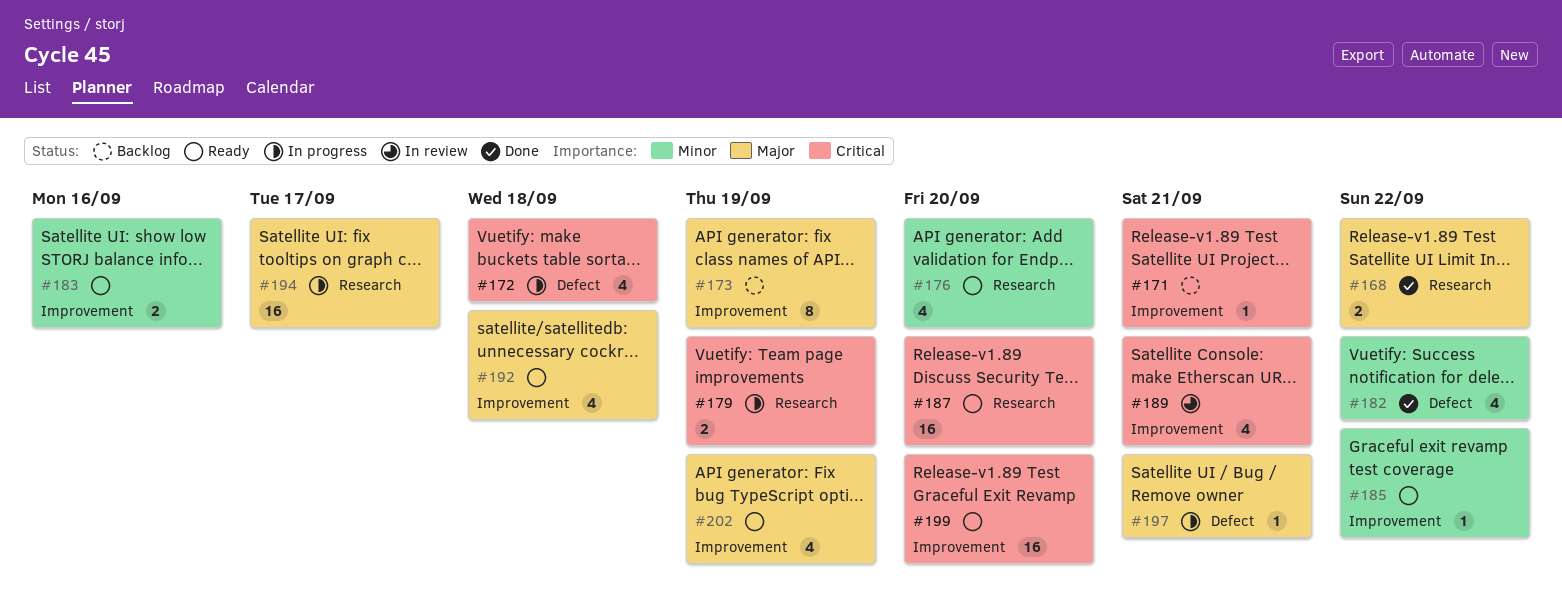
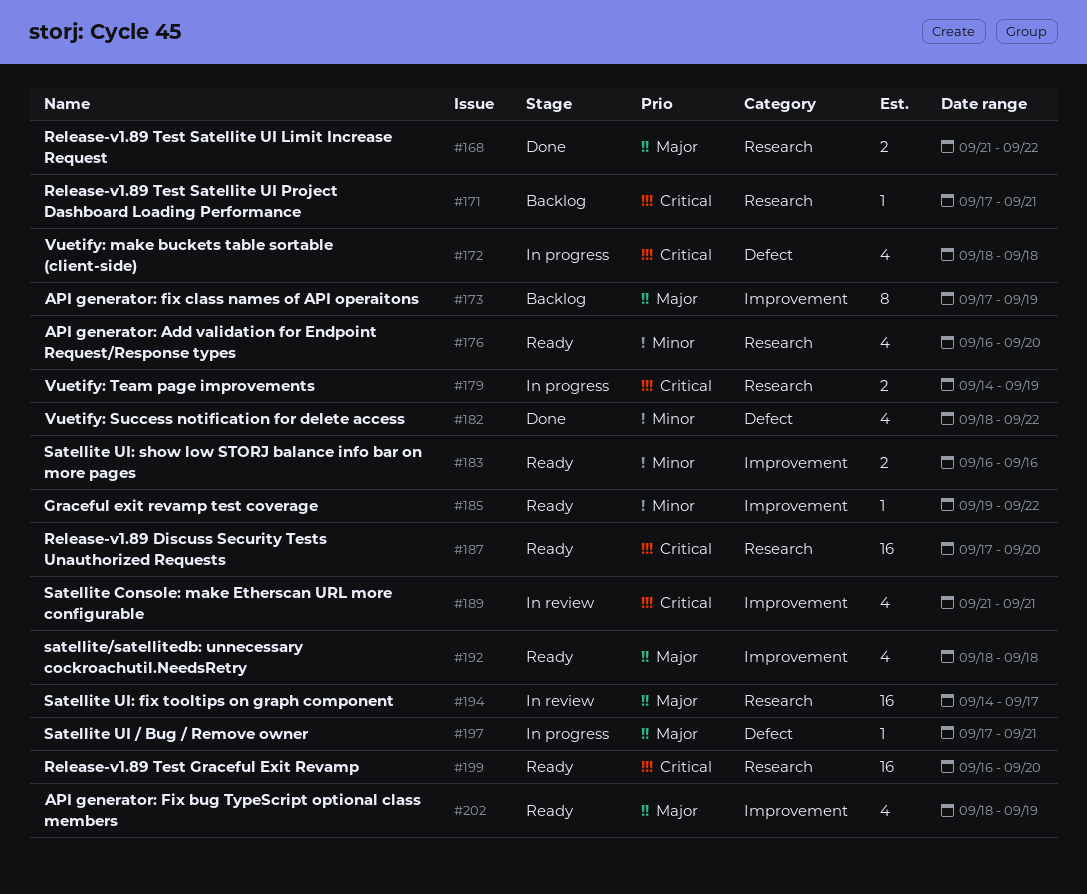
#171, label: Improvement -> Research
#194, status: In progress -> In review
#199, label: Improvement -> Research

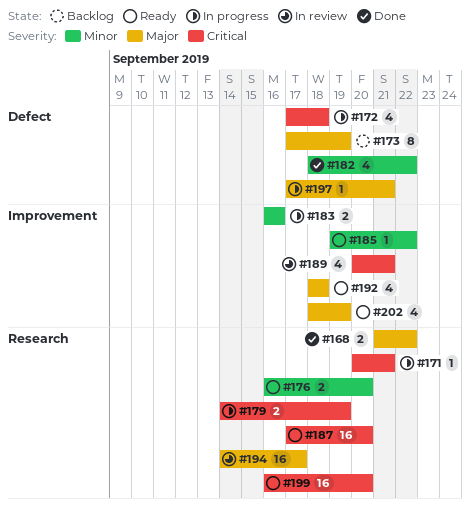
#171, status: Backlog -> In progress
#171, start: Sep 17 -> Sep 20
#172, start: Sep 18 -> Sep 17
#173, label: Improvement -> Defect
#176, estimate: 4 -> 2
#183, status: Ready -> In progress
#189, start: Sep 21 -> Sep 20

